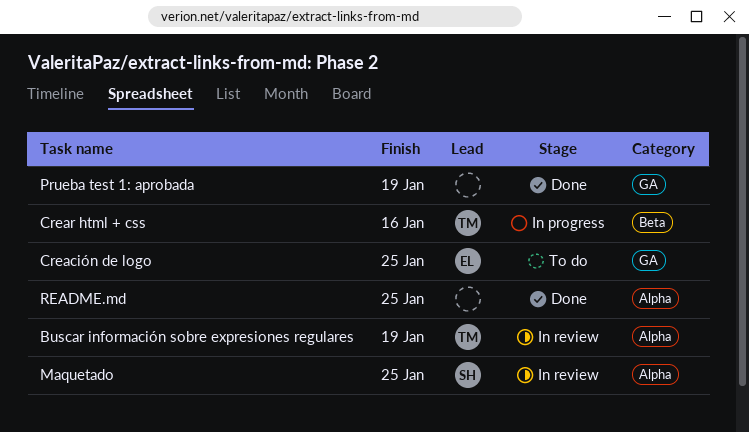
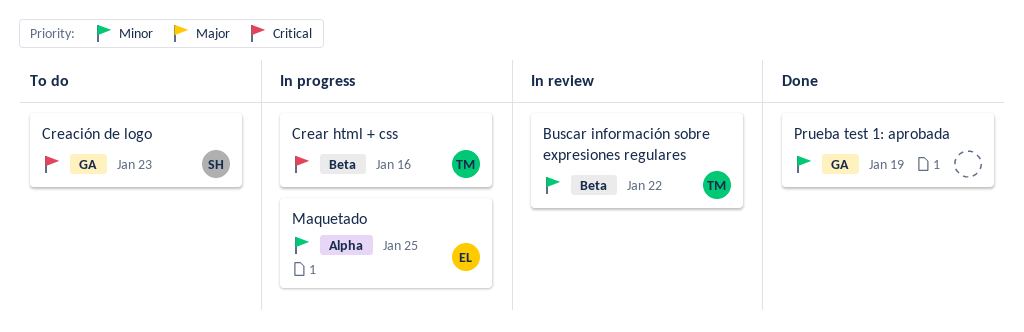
Buscar información sobre expresiones regulares, label: Alpha -> Beta
Buscar información sobre expresiones regulares, due: Jan 19 -> Jan 22
Creación de logo, owner: EL -> SH
Creación de logo, due: Jan 25 -> Jan 23
Maquetado, status: In review -> In progress
Maquetado, owner: SH -> EL
README.md: present -> none

